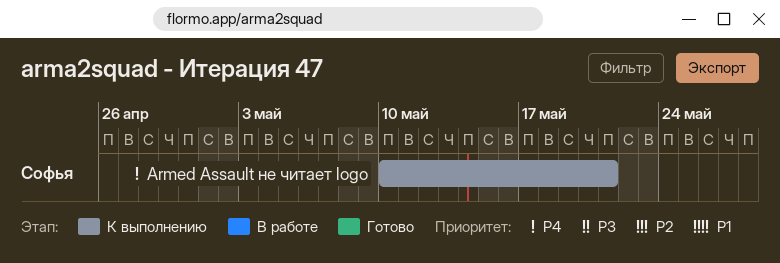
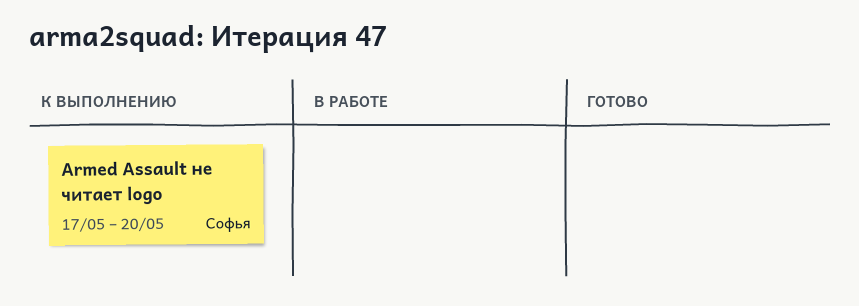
Armed Assault не читает logo, start: May 10 -> May 17
Armed Assault не читает logo, due: May 21 -> May 20

